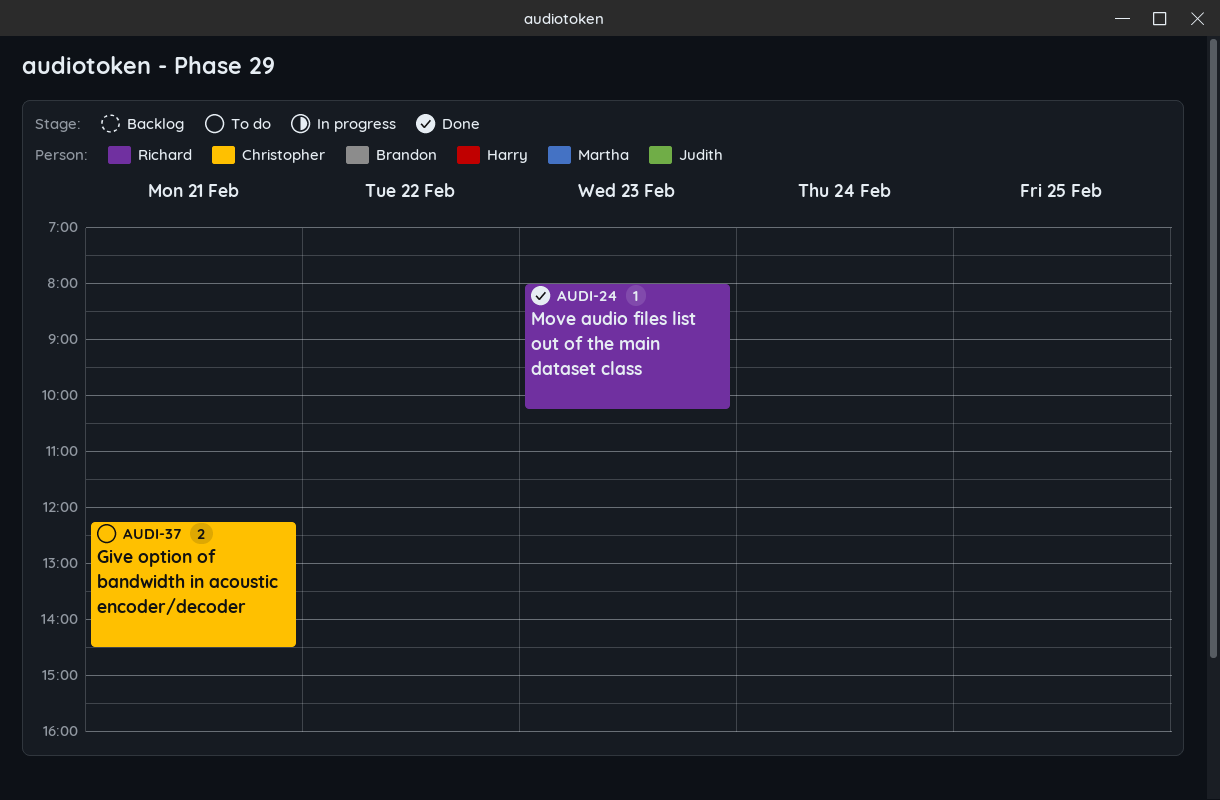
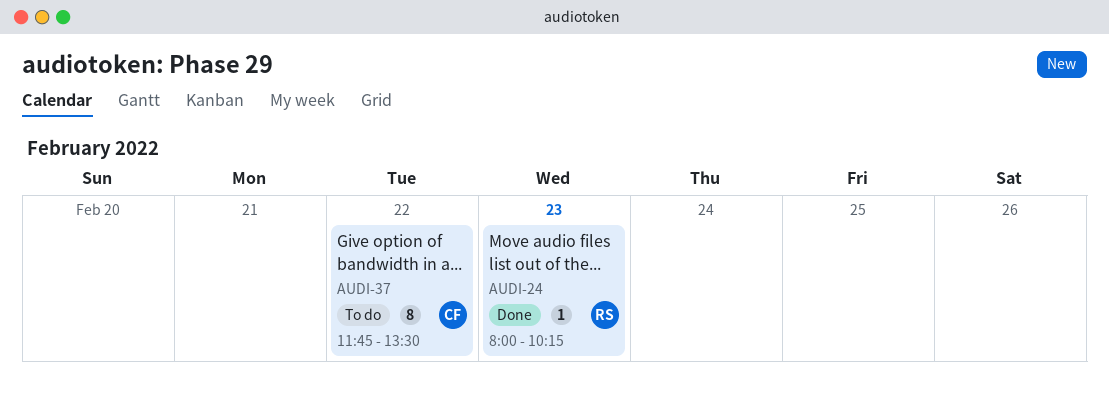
AUDI-37, estimate: 2 -> 8
AUDI-37, day: Feb 21 -> Feb 22
AUDI-37, begins: 12:15 -> 11:45
AUDI-37, ends: 14:30 -> 13:30

